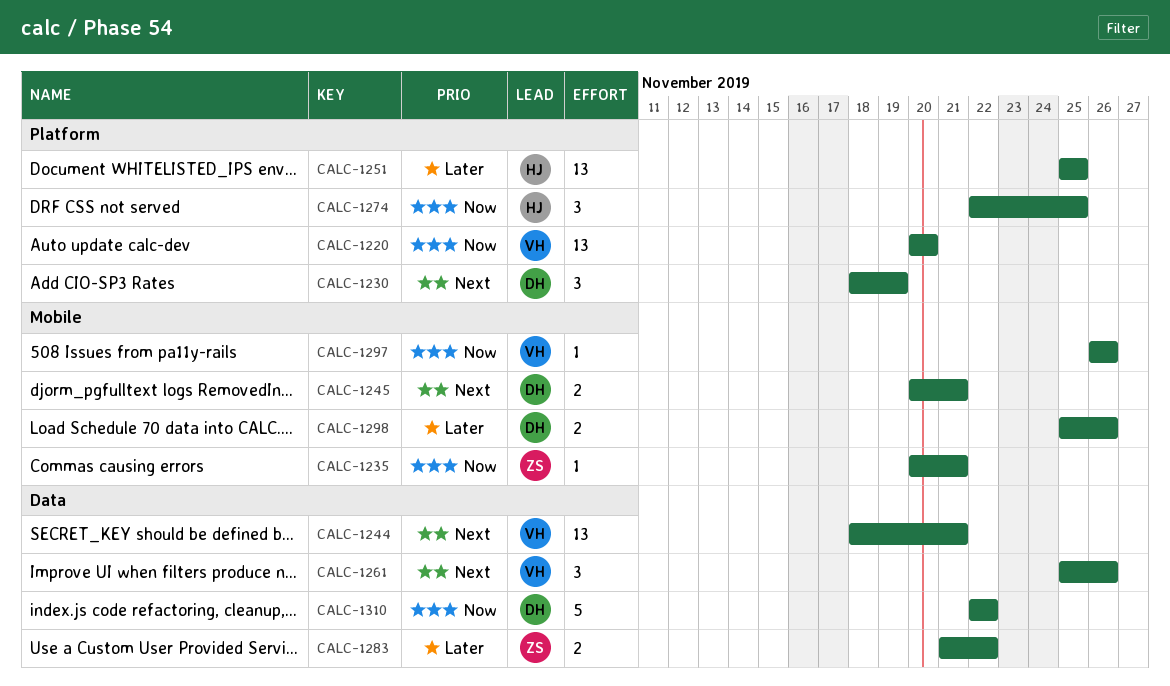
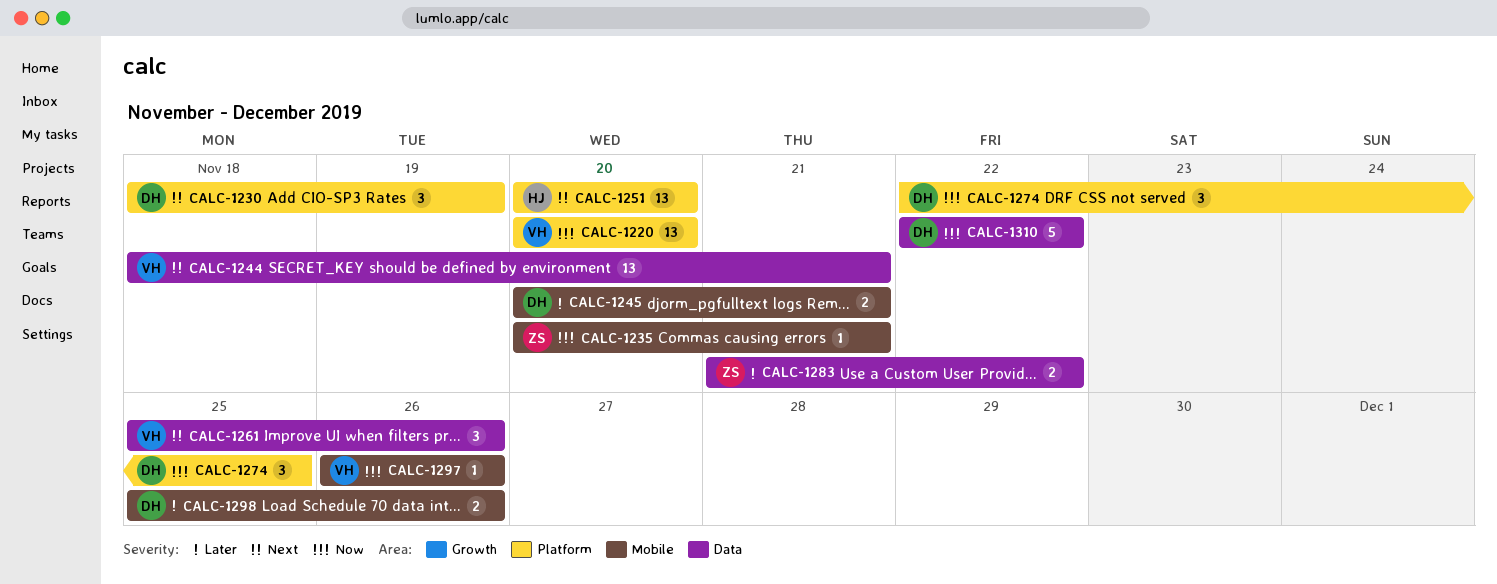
CALC-1245, priority: Next -> Later
CALC-1251, priority: Later -> Next
CALC-1251, start: Nov 25 -> Nov 20
CALC-1251, due: Nov 25 -> Nov 20
CALC-1274, owner: HJ -> DH

